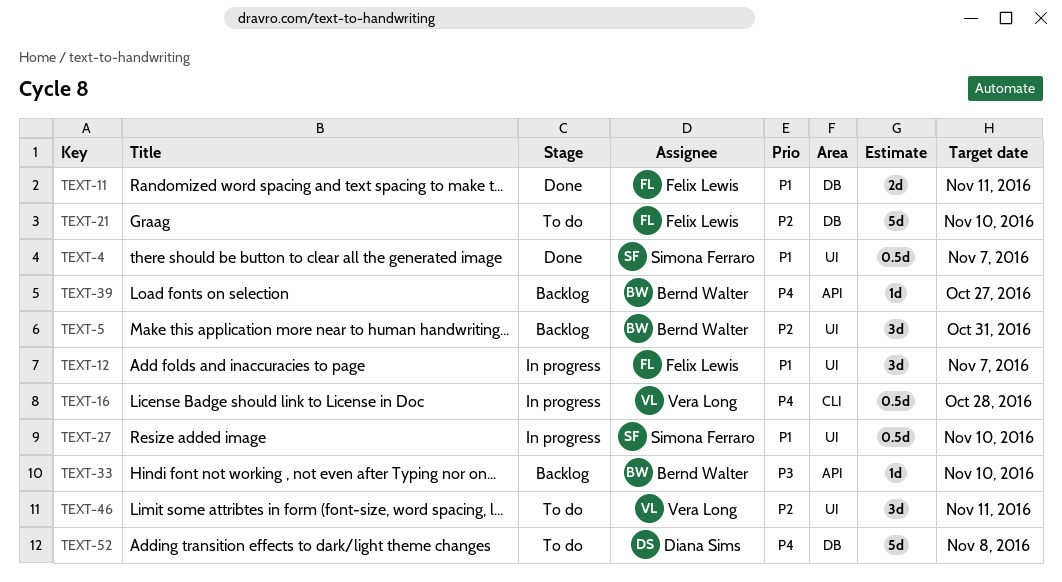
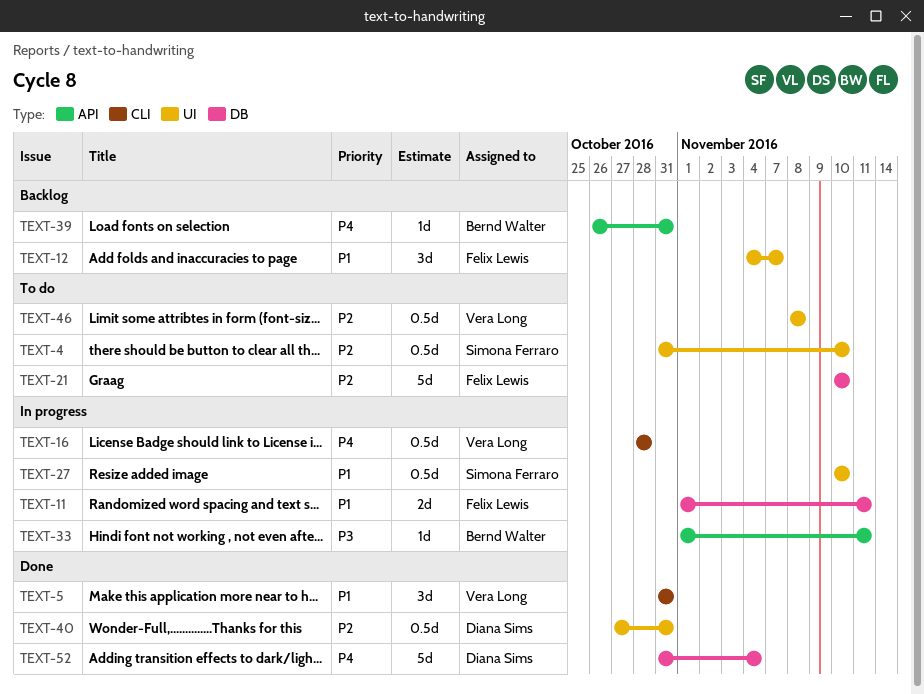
TEXT-4, status: Done -> To do
TEXT-4, priority: P1 -> P2
TEXT-4, due: Nov 7 -> Nov 10
TEXT-5, status: Backlog -> Done
TEXT-5, owner: Bernd Walter -> Vera Long
TEXT-5, priority: P2 -> P1
TEXT-5, label: UI -> CLI
TEXT-11, status: Done -> In progress
TEXT-12, status: In progress -> Backlog
TEXT-33, status: Backlog -> In progress
TEXT-33, due: Nov 10 -> Nov 11
TEXT-39, due: Oct 27 -> Oct 31
TEXT-40: none -> present
TEXT-46, estimate: 3d -> 0.5d
TEXT-46, due: Nov 11 -> Nov 8
TEXT-52, status: To do -> Done
TEXT-52, due: Nov 8 -> Nov 4

